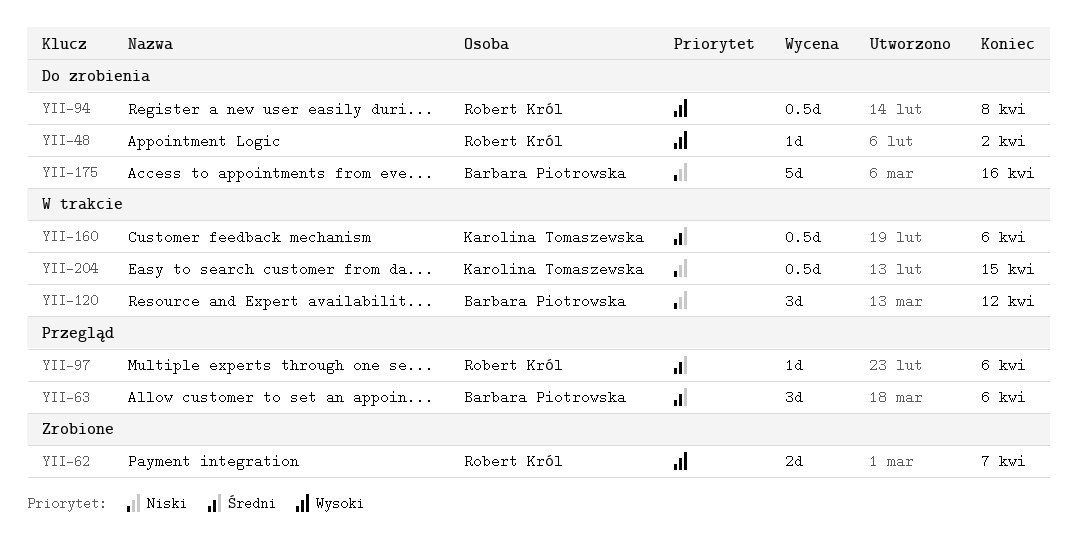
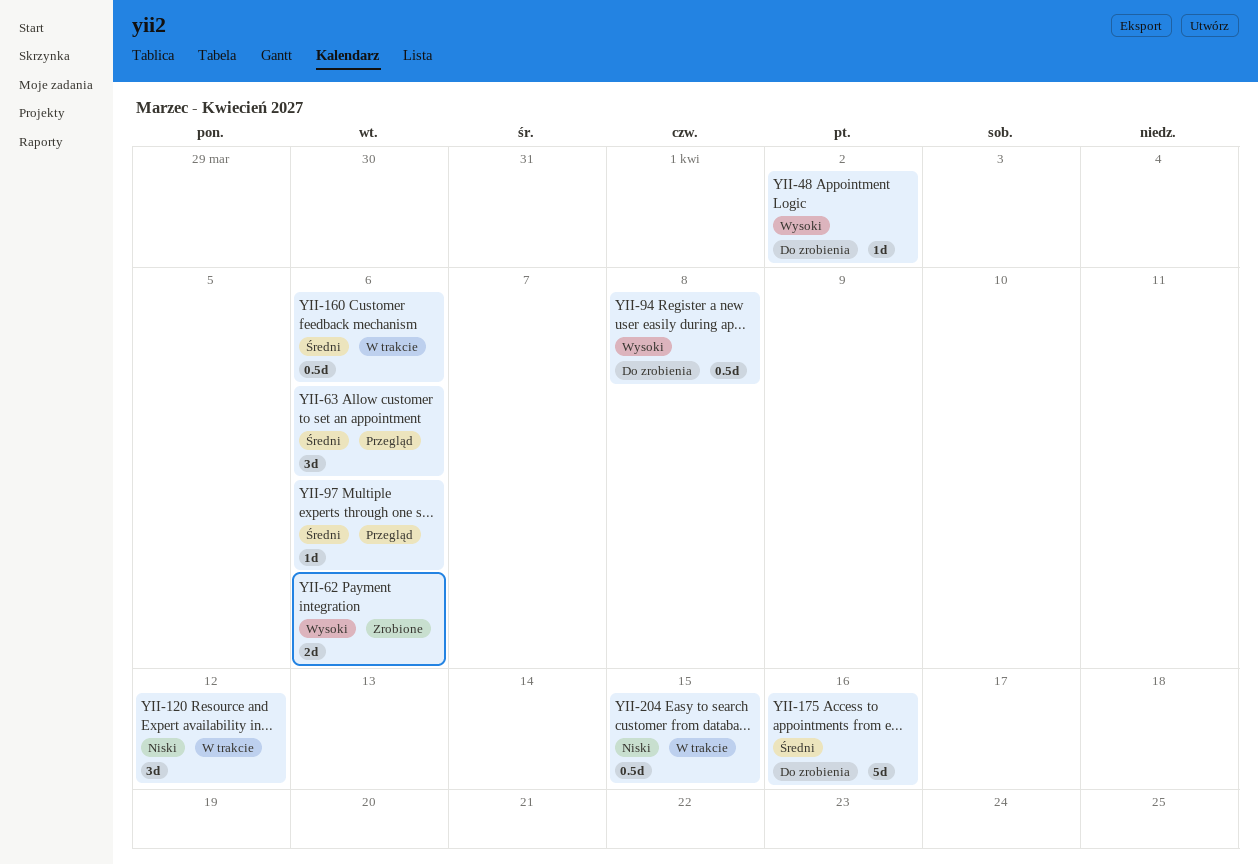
YII-62, due: Apr 7 -> Apr 6
YII-175, priority: Niski -> Średni

